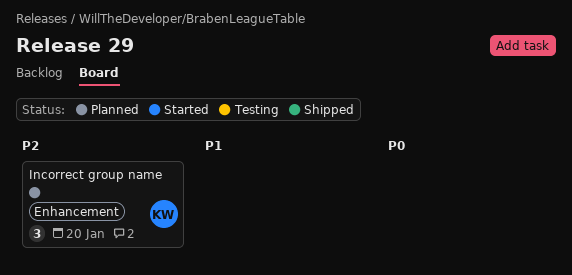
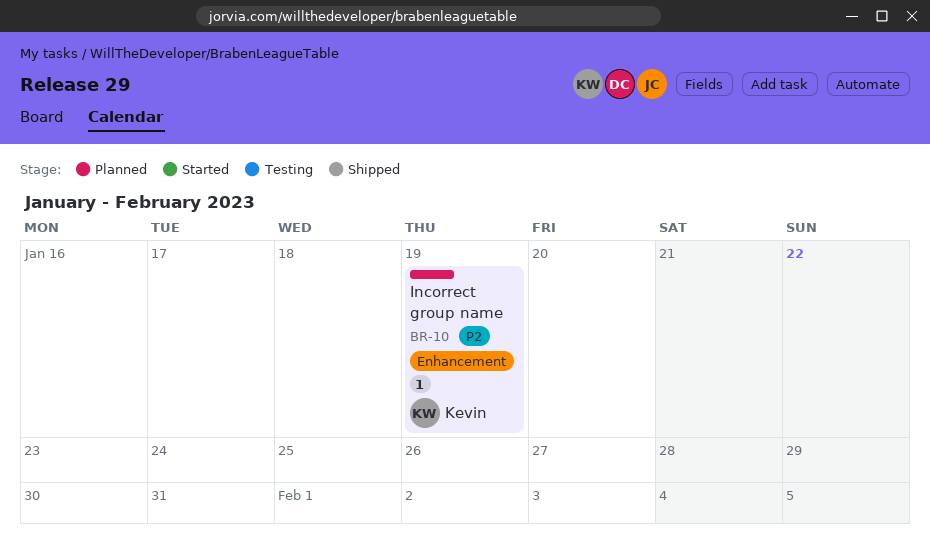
Incorrect group name, estimate: 3 -> 1
Incorrect group name, due: Jan 20 -> Jan 19

